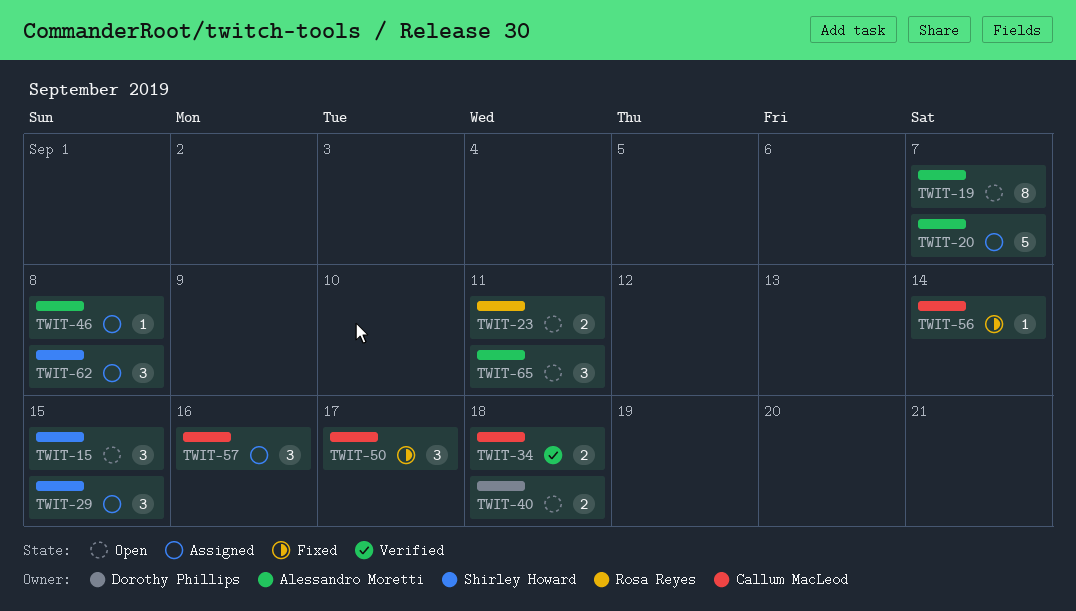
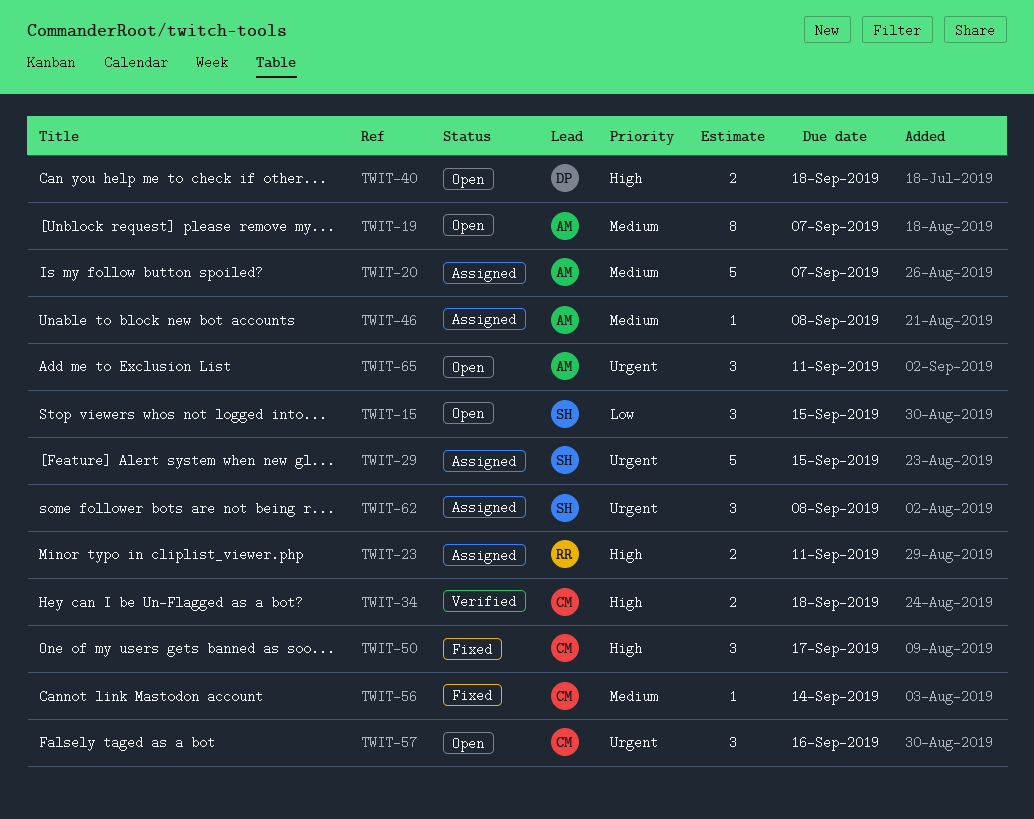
TWIT-23, status: Open -> Assigned
TWIT-29, estimate: 3 -> 5
TWIT-57, status: Assigned -> Open

